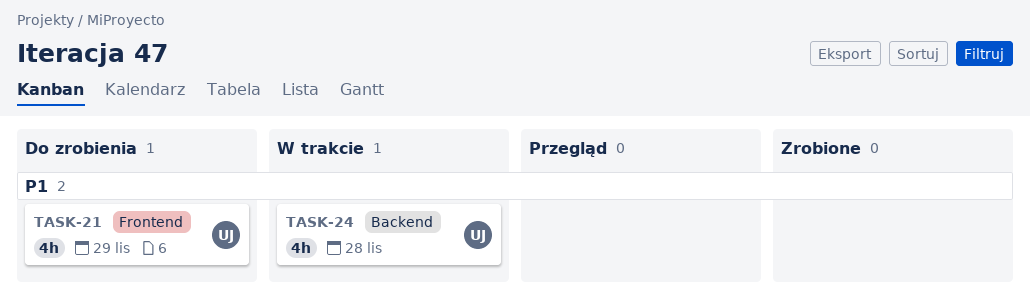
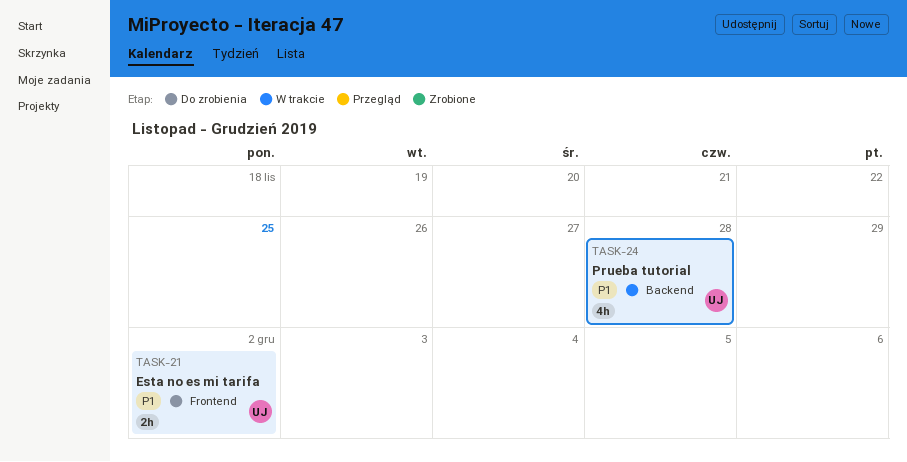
TASK-21, estimate: 4h -> 2h
TASK-21, due: Nov 29 -> Dec 2

